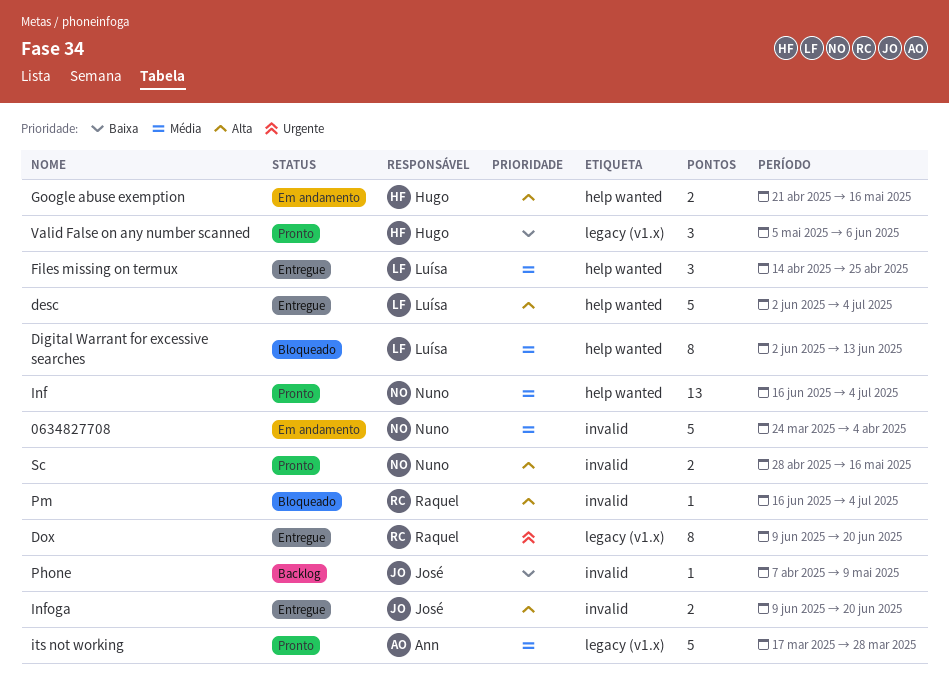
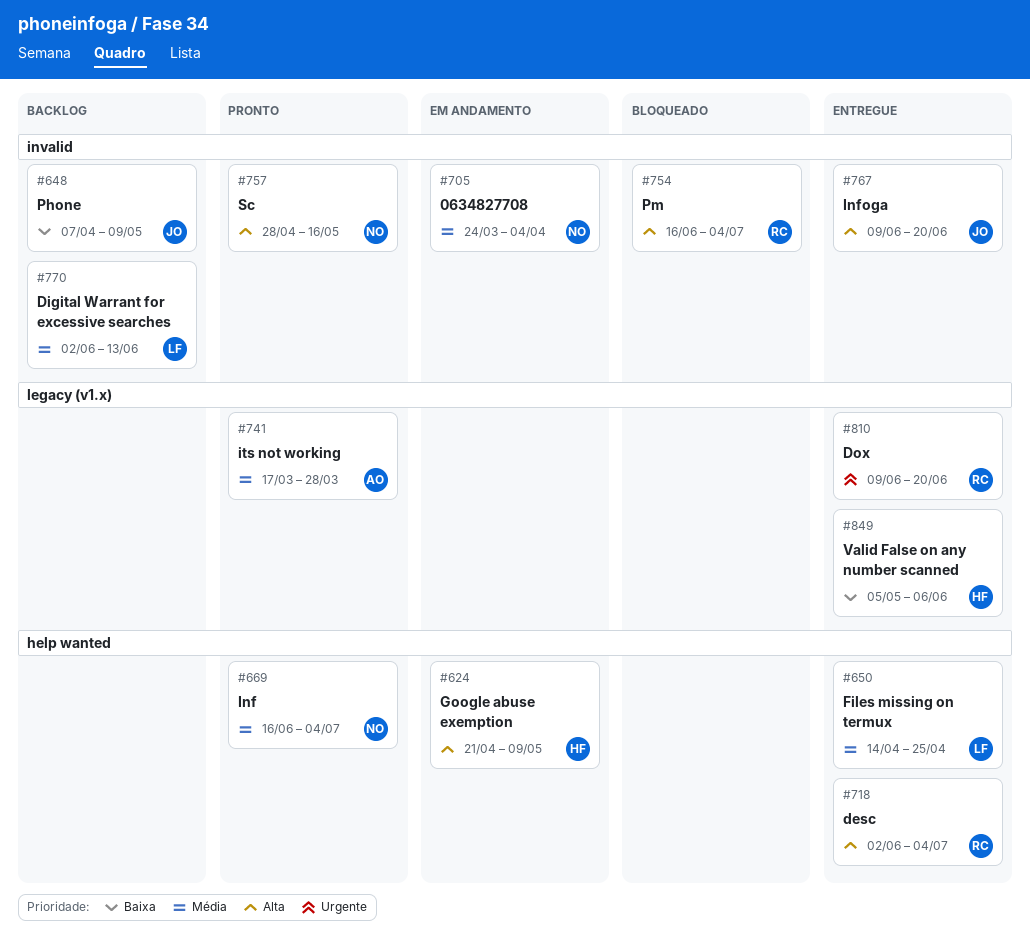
desc, owner: Luísa -> Raquel
Digital Warrant for excessive searches, status: Bloqueado -> Backlog
Digital Warrant for excessive searches, label: help wanted -> invalid
Google abuse exemption, due: May 16 -> May 9
Valid False on any number scanned, status: Pronto -> Entregue

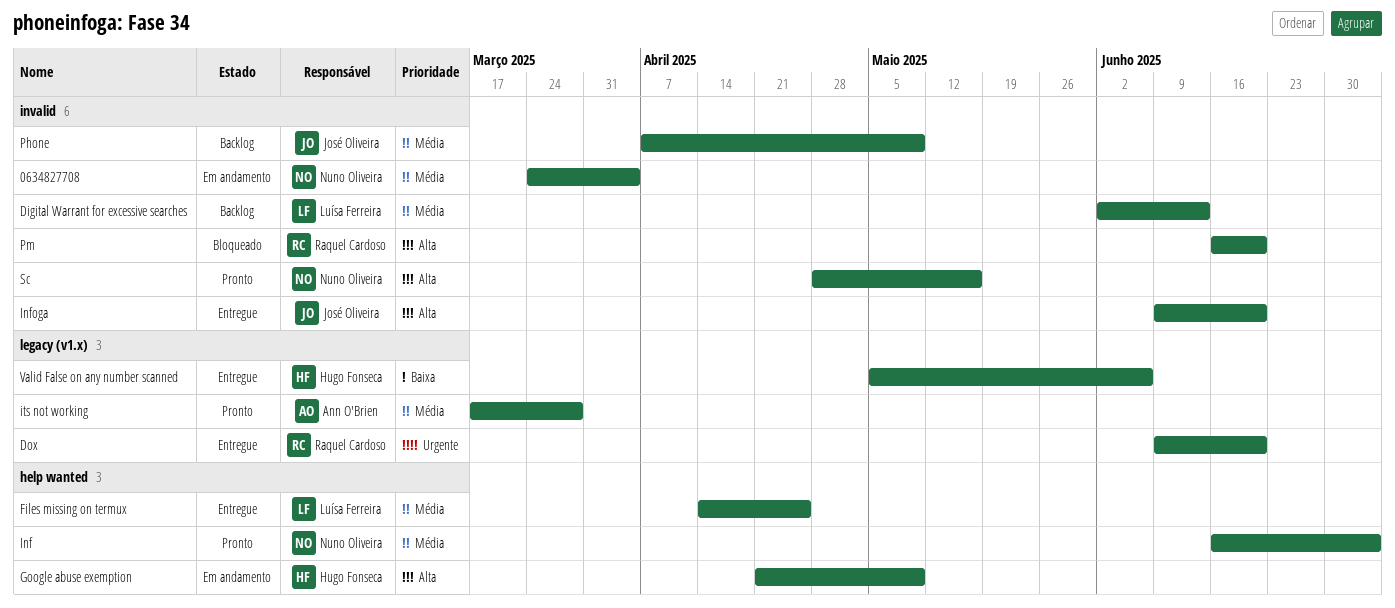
desc: present -> none
Phone, priority: Baixa -> Média
Pm, due: Jul 4 -> Jun 20

